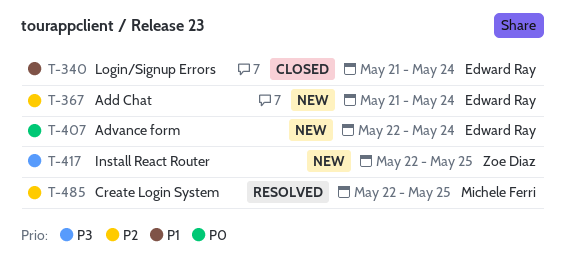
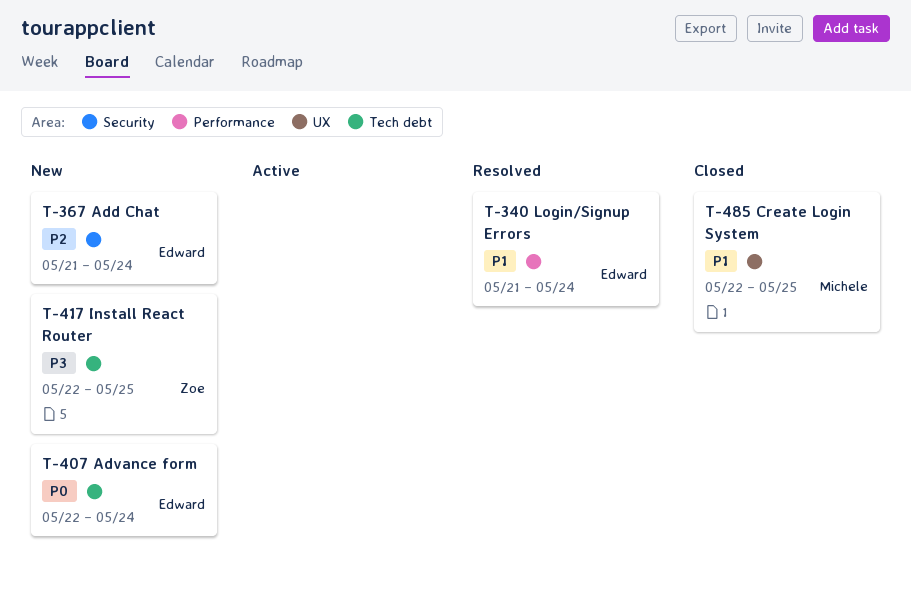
T-340, status: Closed -> Resolved
T-485, status: Resolved -> Closed
T-485, priority: P2 -> P1

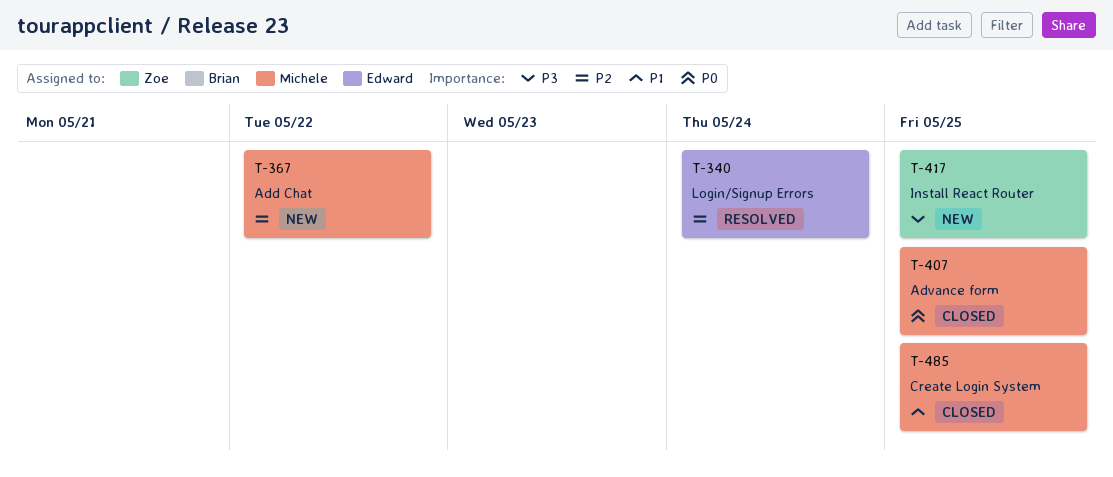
T-340, priority: P1 -> P2
T-367, owner: Edward -> Michele
T-367, due: May 24 -> May 22
T-407, status: New -> Closed
T-407, owner: Edward -> Michele
T-407, due: May 24 -> May 25

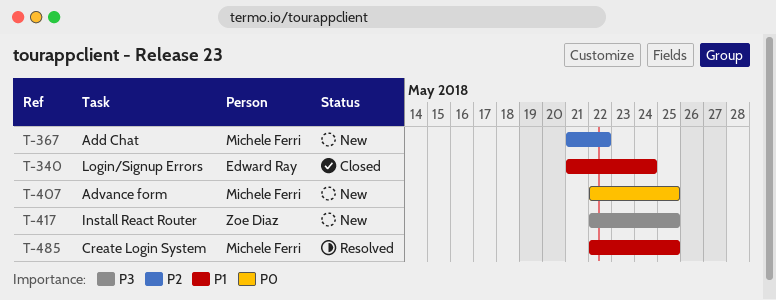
T-340, status: Resolved -> Closed
T-340, priority: P2 -> P1
T-407, status: Closed -> New
T-485, status: Closed -> Resolved

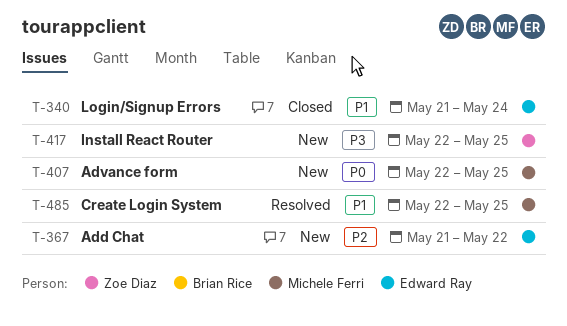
T-367, owner: Michele Ferri -> Edward Ray

